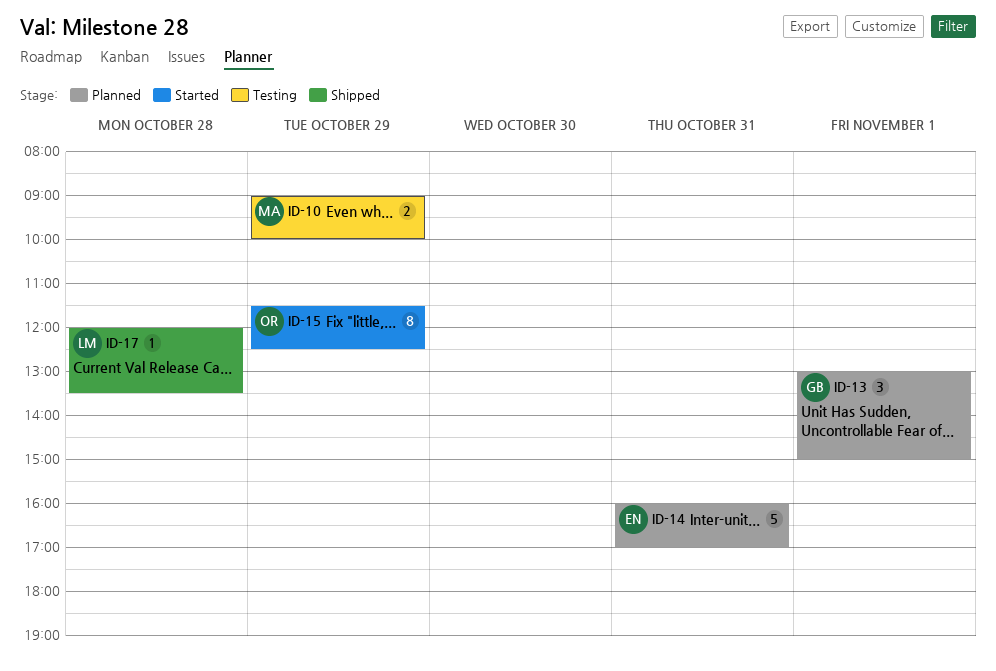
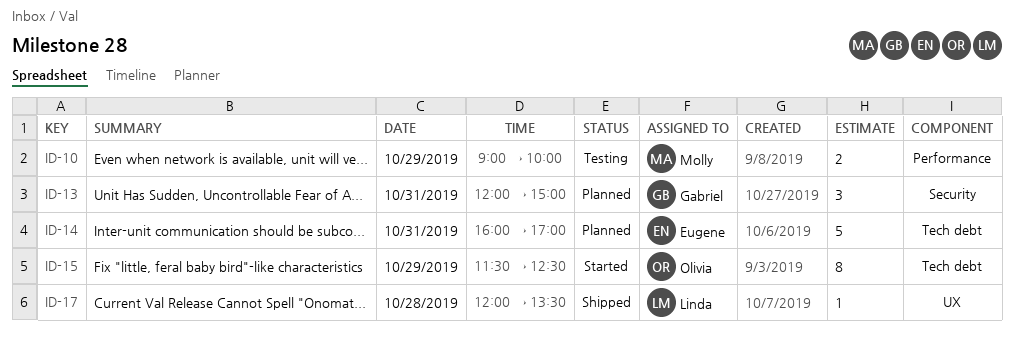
ID-13, day: Nov 1 -> Oct 31
ID-13, begins: 13:00 -> 12:00

